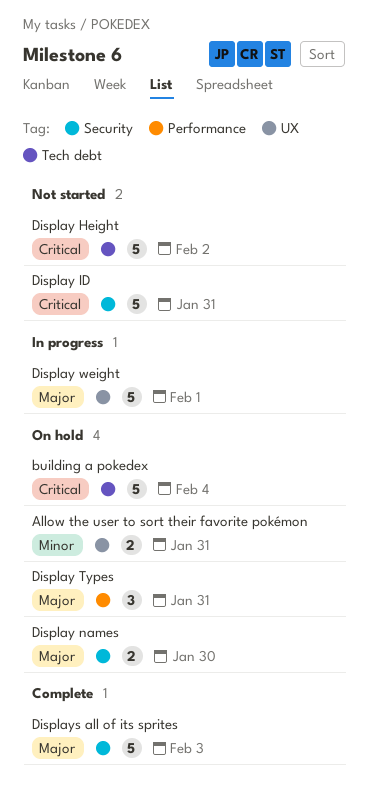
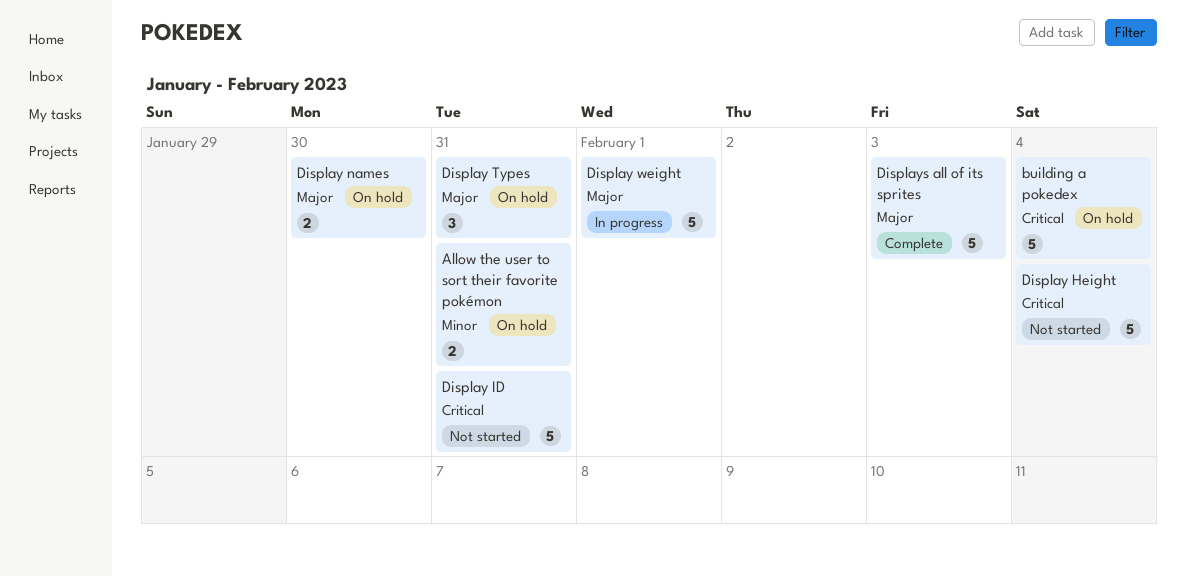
Display Height, due: Feb 2 -> Feb 4

